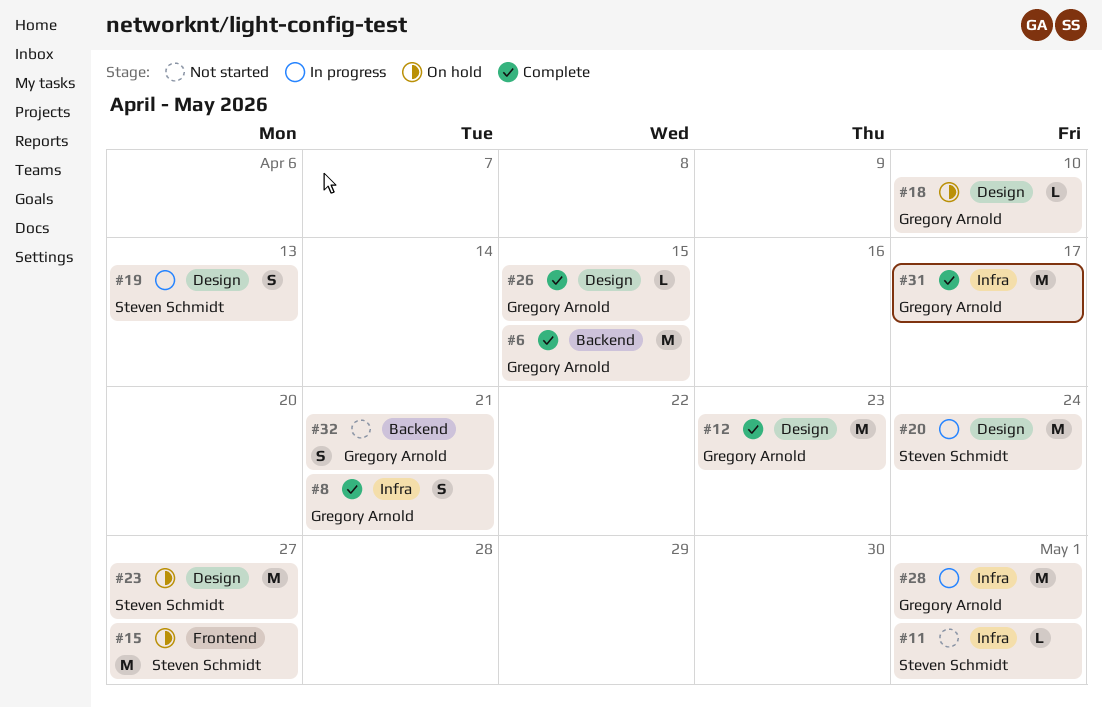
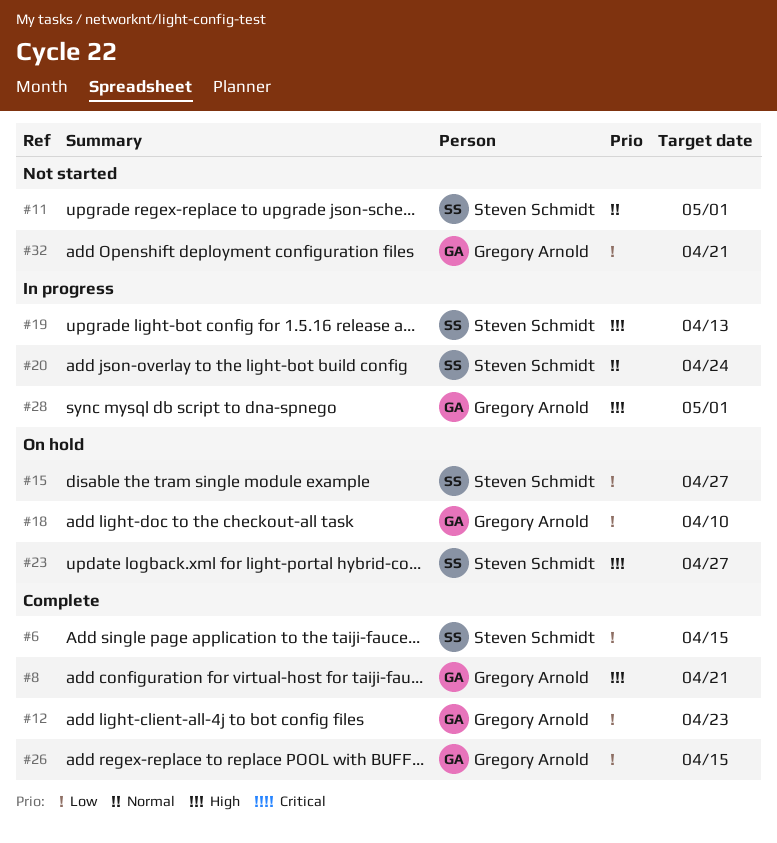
#6, owner: Gregory Arnold -> Steven Schmidt
#31: present -> none

